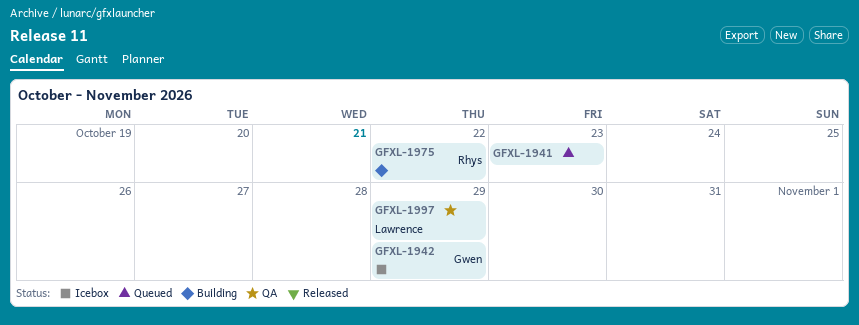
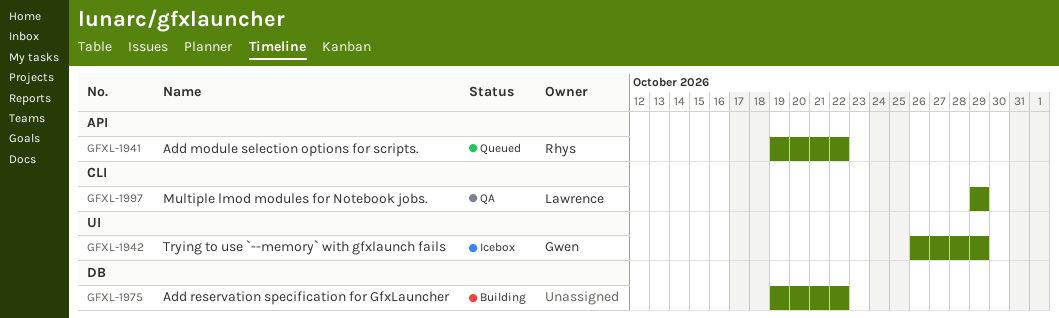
GFXL-1941, owner: none -> Rhys
GFXL-1941, due: Oct 23 -> Oct 22
GFXL-1975, owner: Rhys -> none

